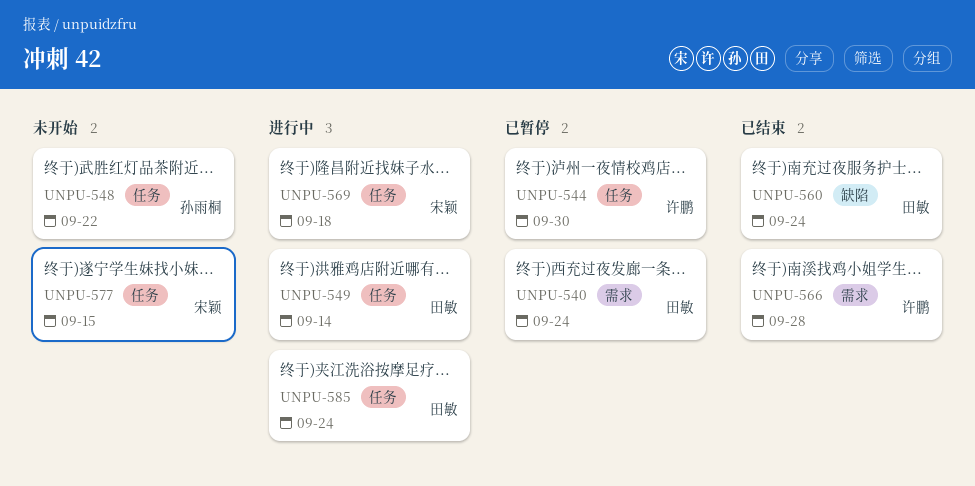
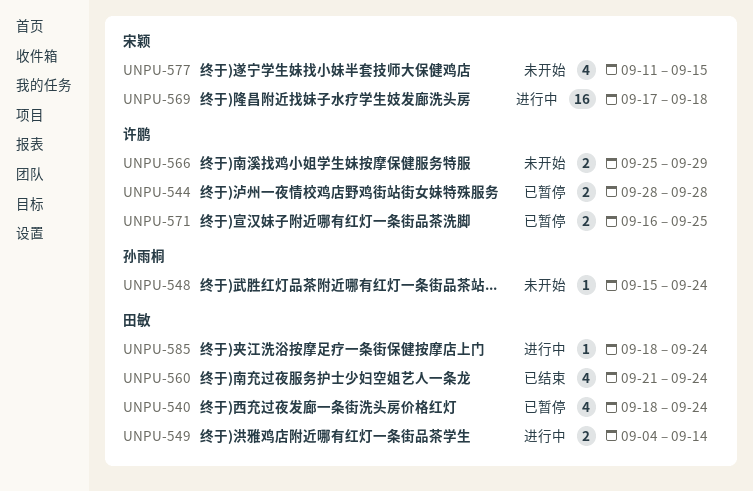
UNPU-544, due: Sep 30 -> Sep 28
UNPU-548, due: Sep 22 -> Sep 24
UNPU-566, status: 已结束 -> 未开始
UNPU-566, due: Sep 28 -> Sep 29
UNPU-571: none -> present

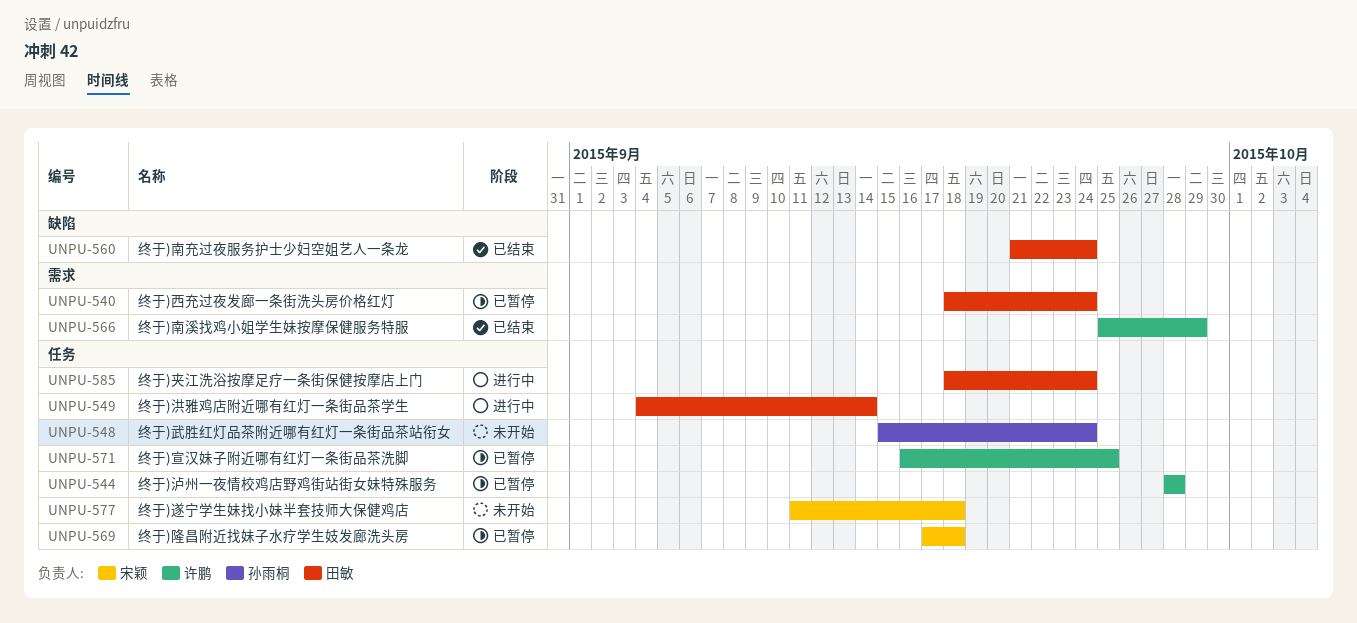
UNPU-566, status: 未开始 -> 已结束
UNPU-569, status: 进行中 -> 已暂停
UNPU-577, due: Sep 15 -> Sep 18

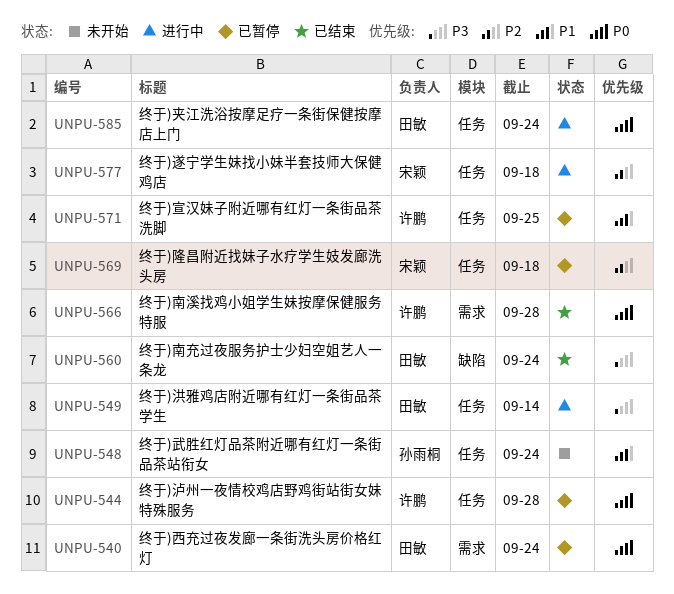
UNPU-566, due: Sep 29 -> Sep 28
UNPU-577, status: 未开始 -> 进行中

